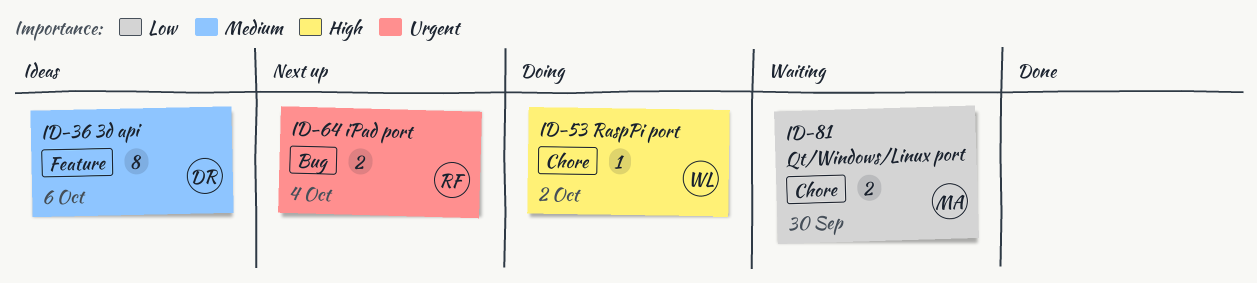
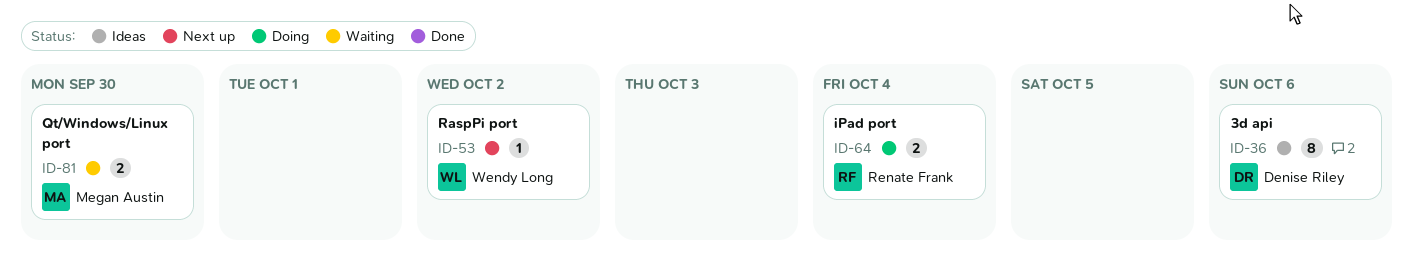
ID-53, status: Doing -> Next up
ID-64, status: Next up -> Doing

